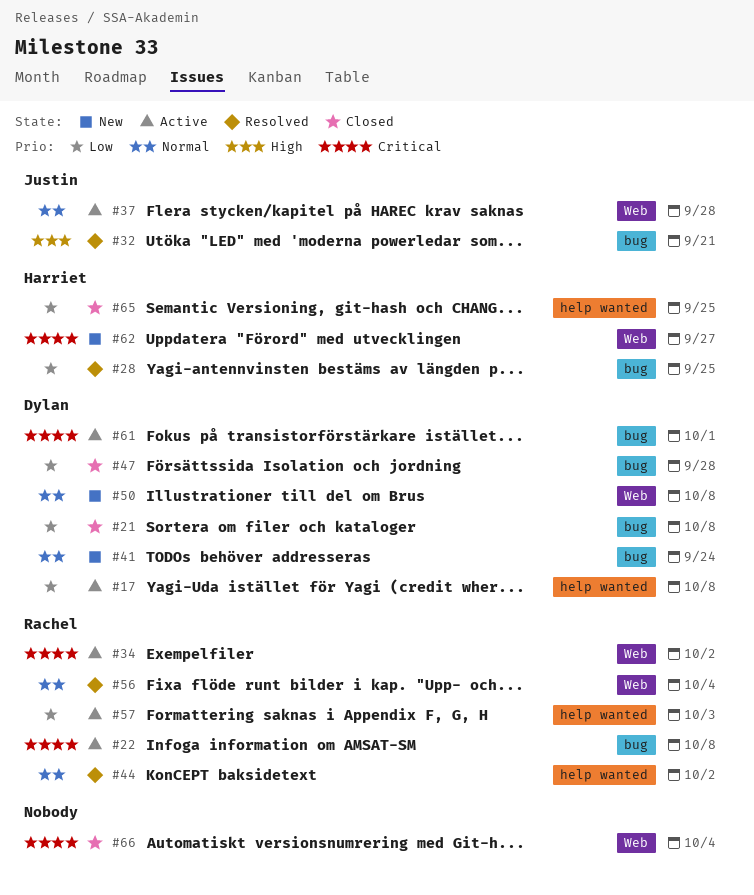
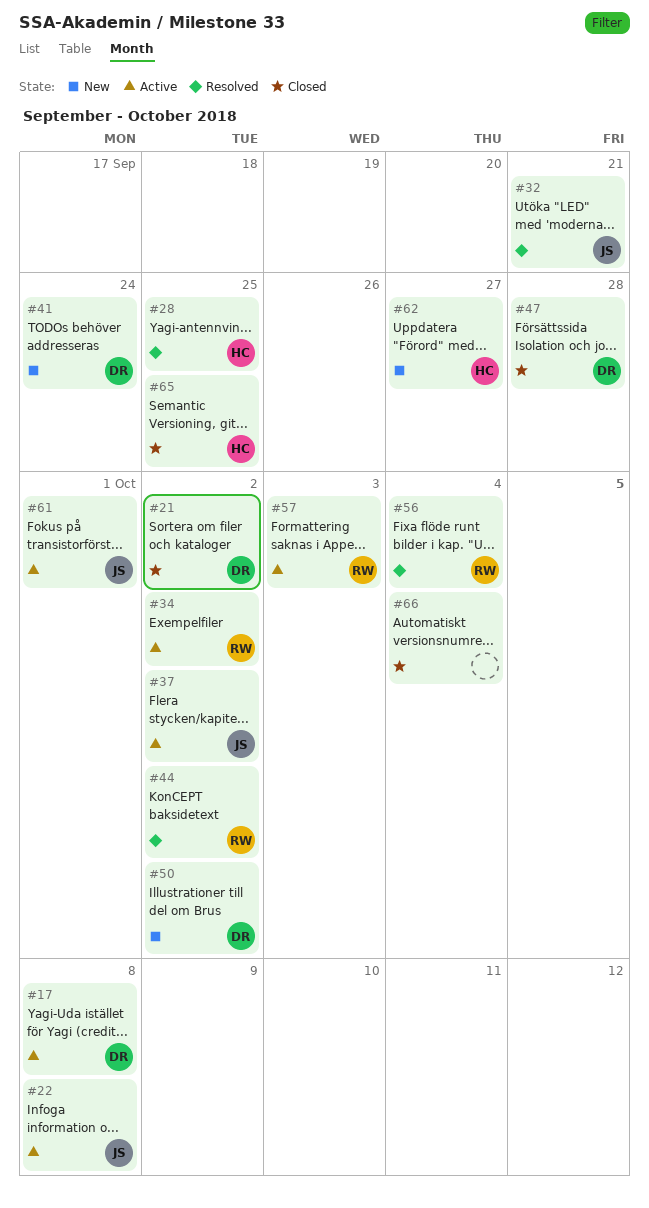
#21, due: Oct 8 -> Oct 2
#22, owner: Rachel -> Justin
#37, due: Sep 28 -> Oct 2
#50, due: Oct 8 -> Oct 2
#61, owner: Dylan -> Justin

